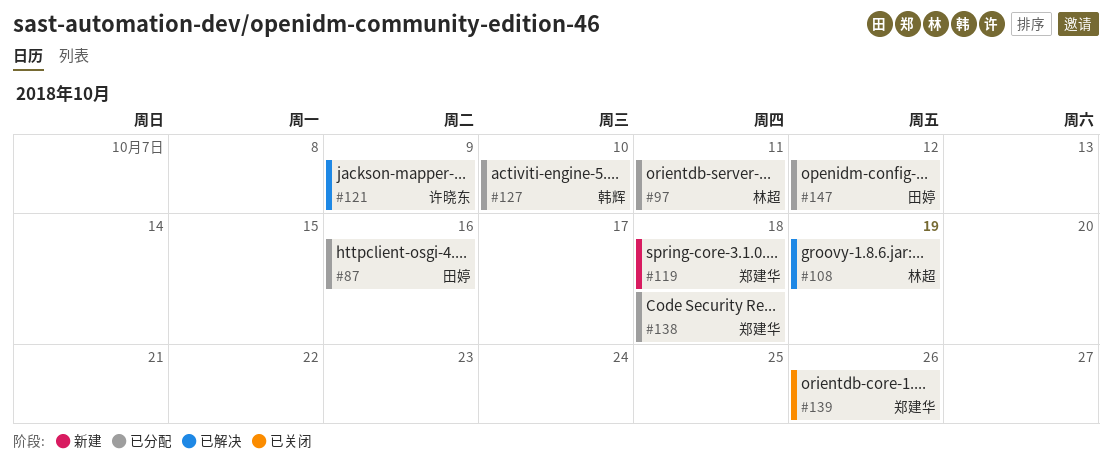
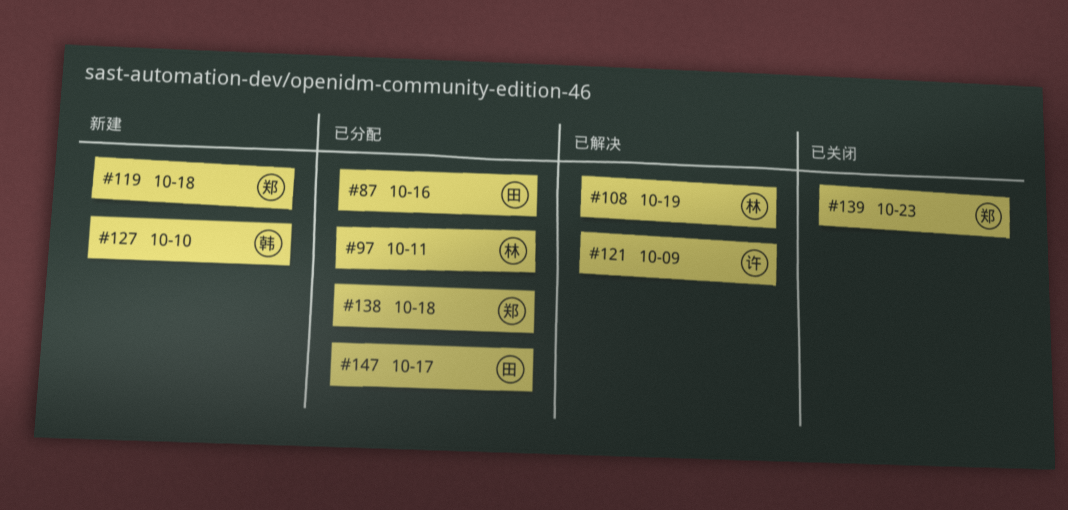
#127, status: 已分配 -> 新建
#139, due: Oct 26 -> Oct 23
#147, due: Oct 12 -> Oct 17

